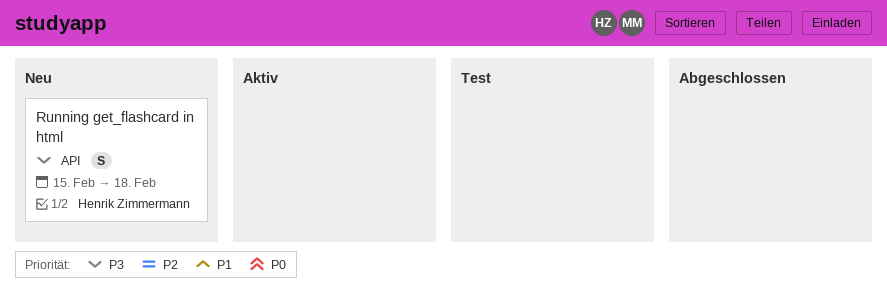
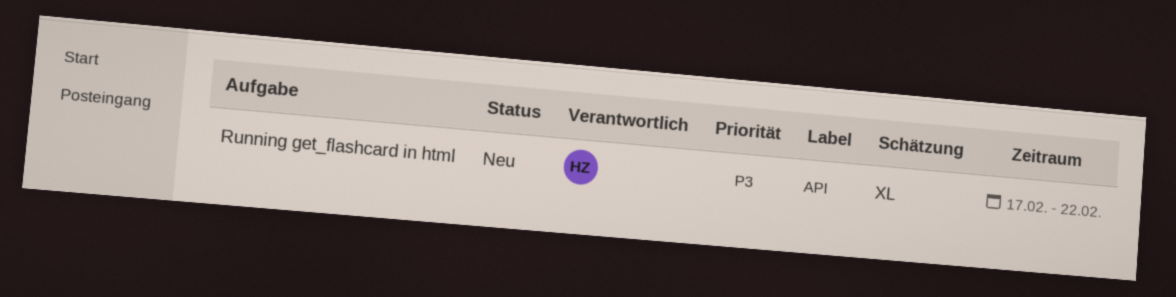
Running get_flashcard in html, estimate: S -> XL
Running get_flashcard in html, start: Feb 15 -> Feb 17
Running get_flashcard in html, due: Feb 18 -> Feb 22

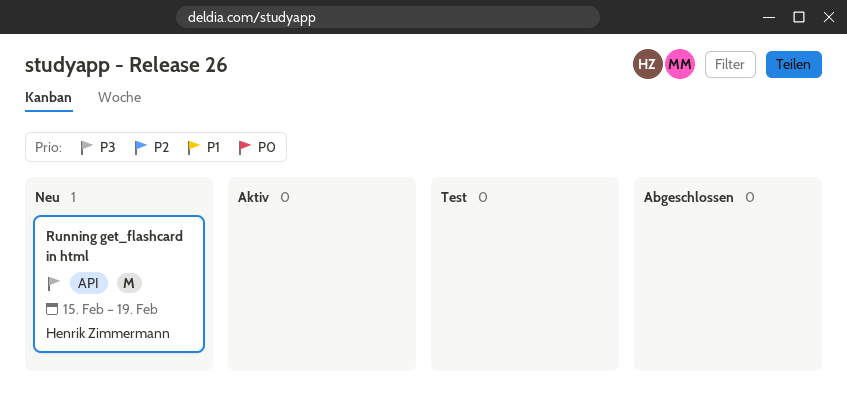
Running get_flashcard in html, estimate: XL -> M
Running get_flashcard in html, start: Feb 17 -> Feb 15
Running get_flashcard in html, due: Feb 22 -> Feb 19

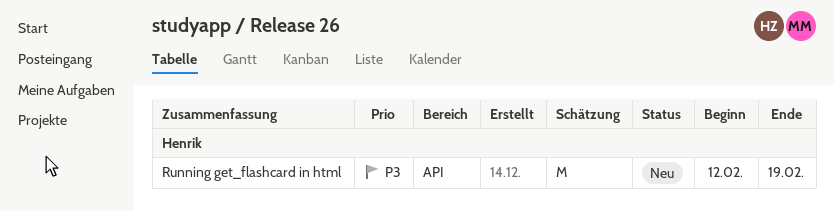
Running get_flashcard in html, start: Feb 15 -> Feb 12

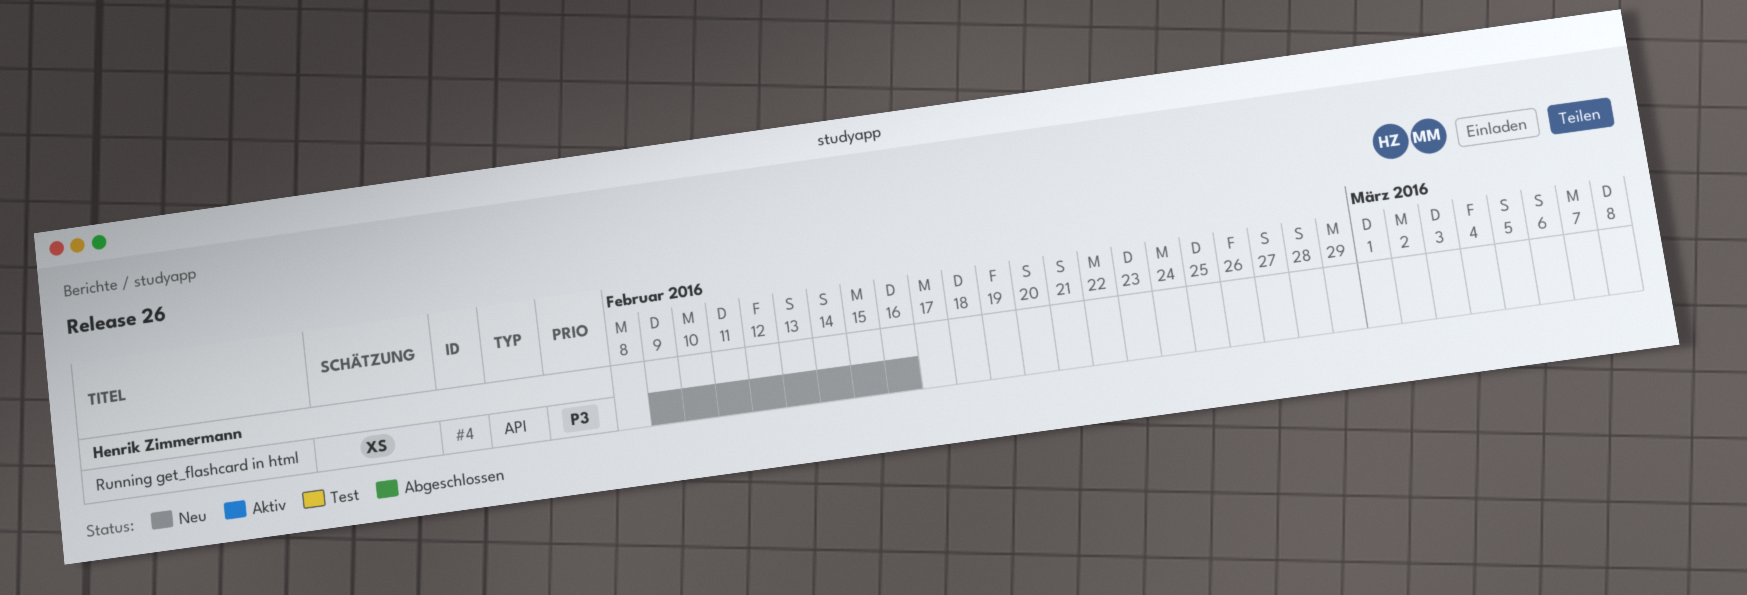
Running get_flashcard in html, estimate: M -> XS
Running get_flashcard in html, start: Feb 12 -> Feb 9
Running get_flashcard in html, due: Feb 19 -> Feb 16

